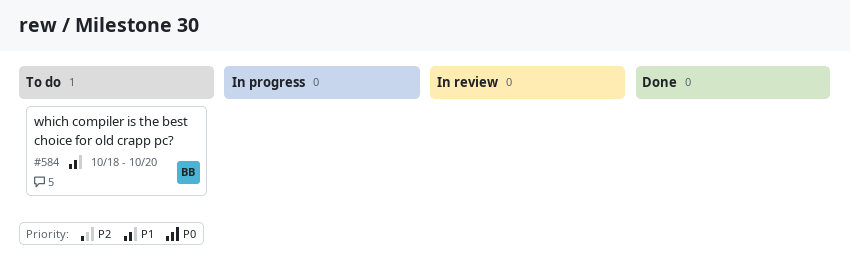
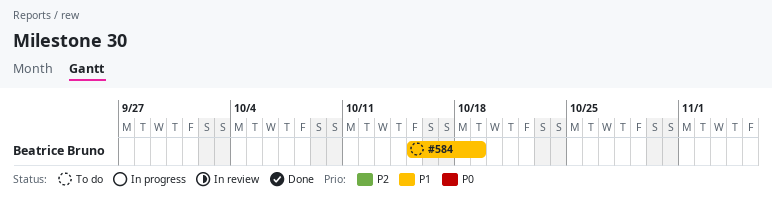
#584, start: Oct 18 -> Oct 15
#584, due: Oct 20 -> Oct 19

